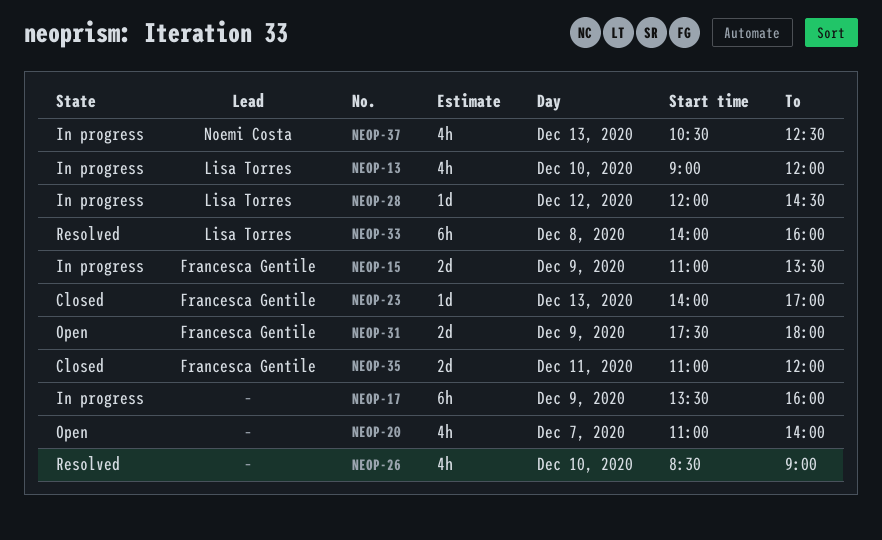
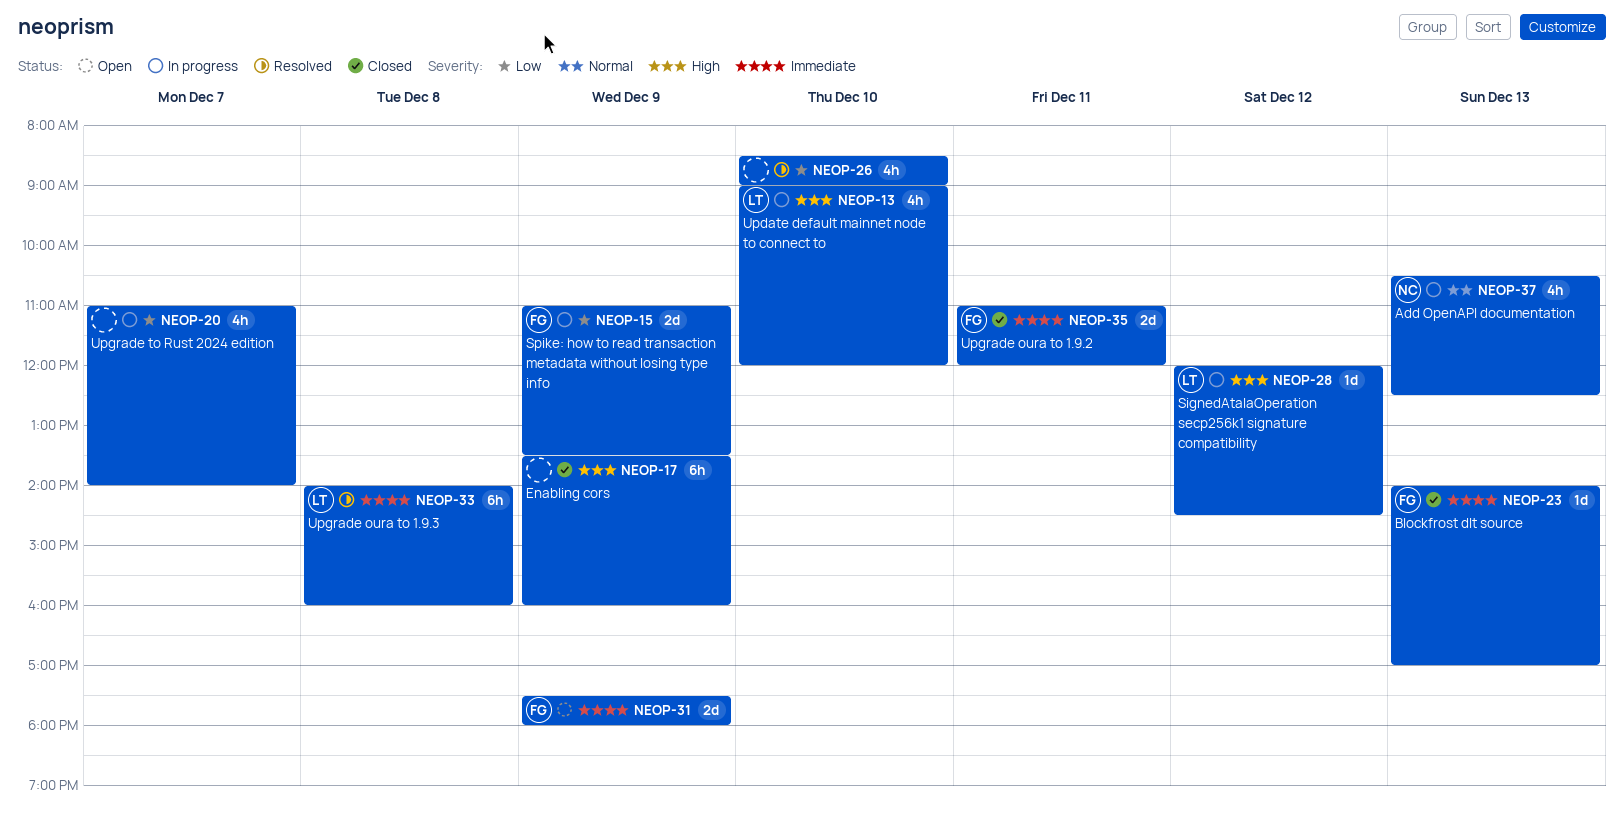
NEOP-17, status: In progress -> Closed
NEOP-20, status: Open -> In progress

